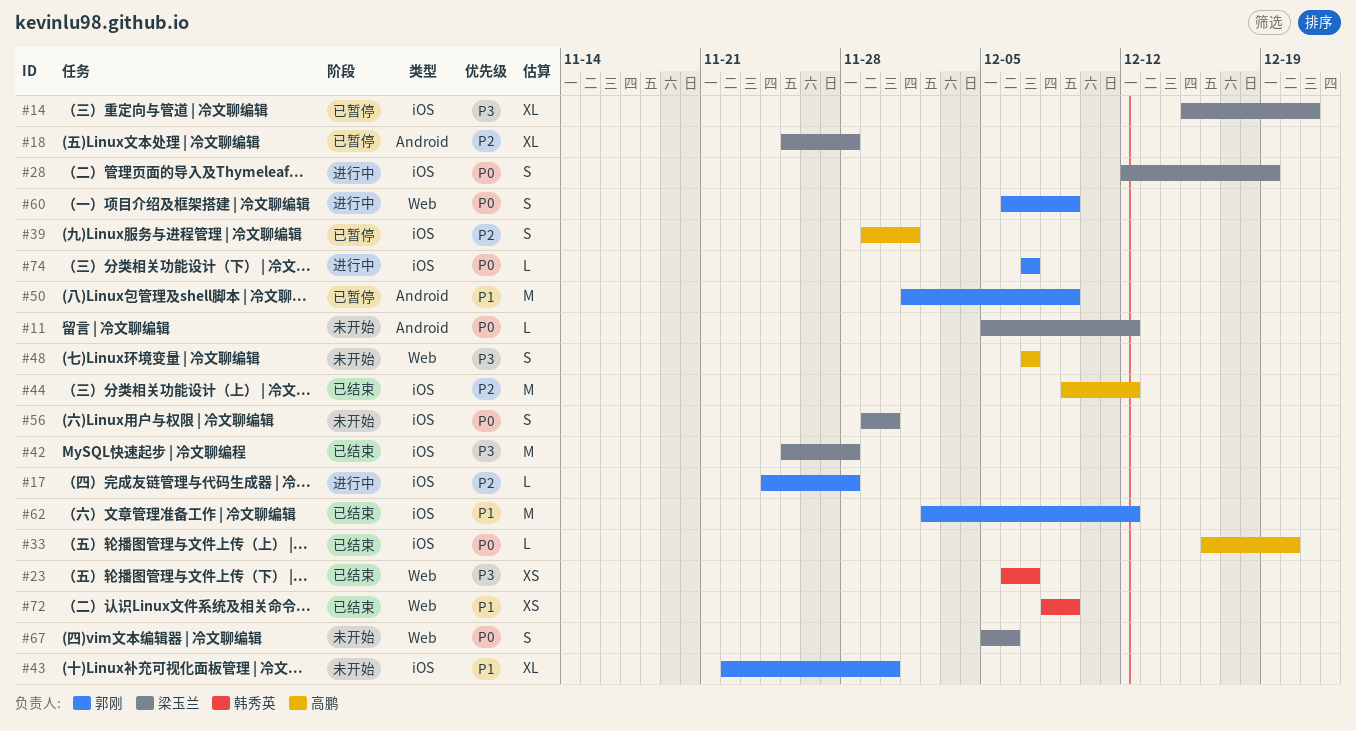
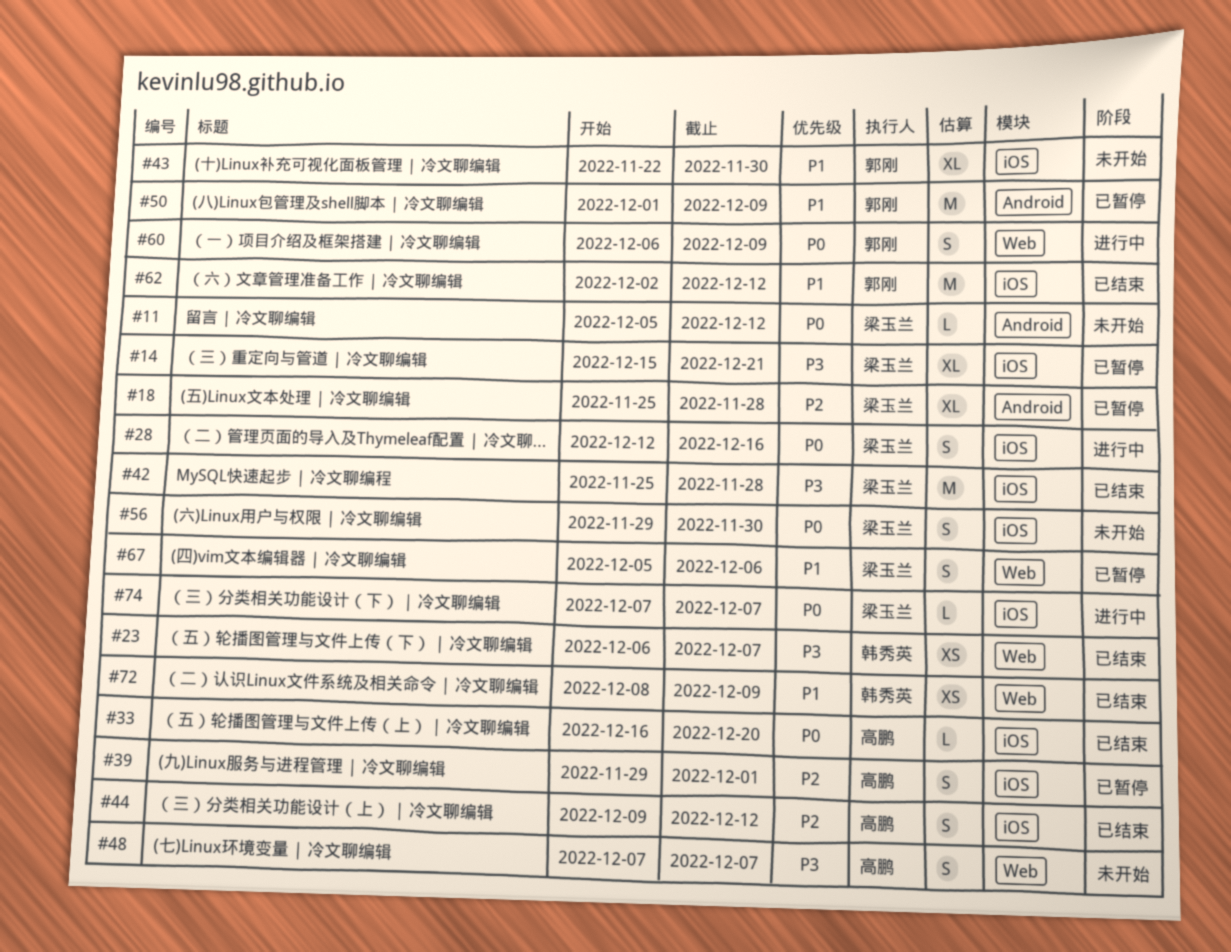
#17: present -> none
#28, due: Dec 19 -> Dec 16
#44, estimate: M -> S
#67, status: 未开始 -> 已暂停
#67, priority: P0 -> P1
#74, owner: 郭刚 -> 梁玉兰

